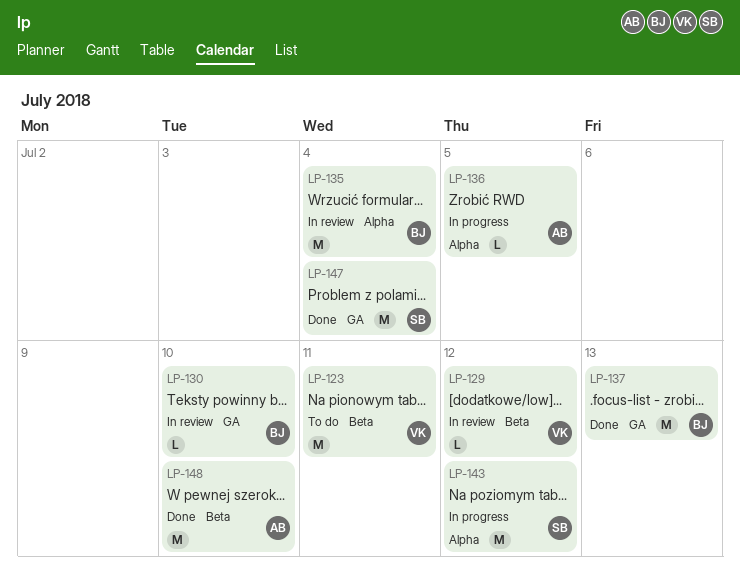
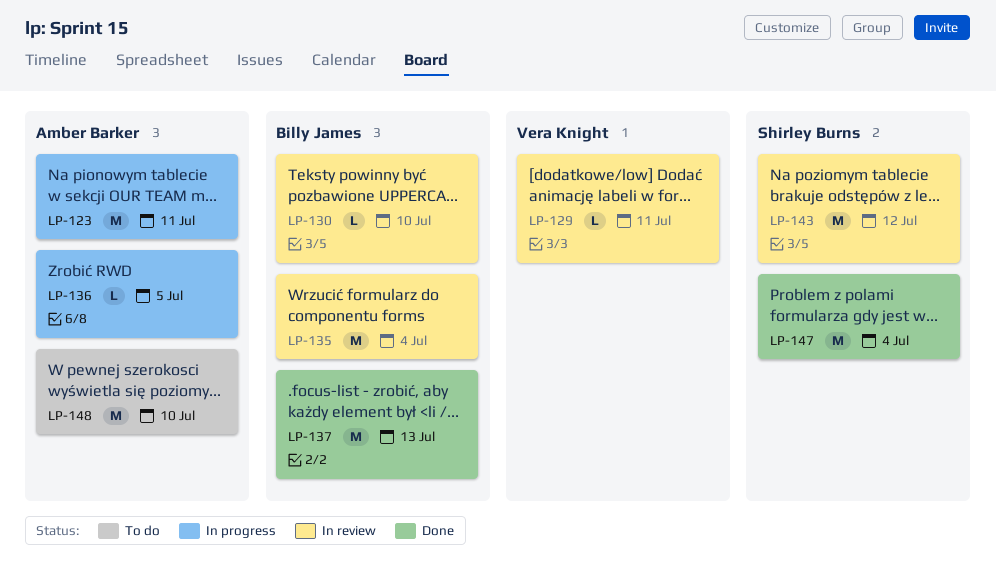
LP-123, status: To do -> In progress
LP-123, owner: Vera Knight -> Amber Barker
LP-129, due: Jul 12 -> Jul 11
LP-143, status: In progress -> In review
LP-148, status: Done -> To do

